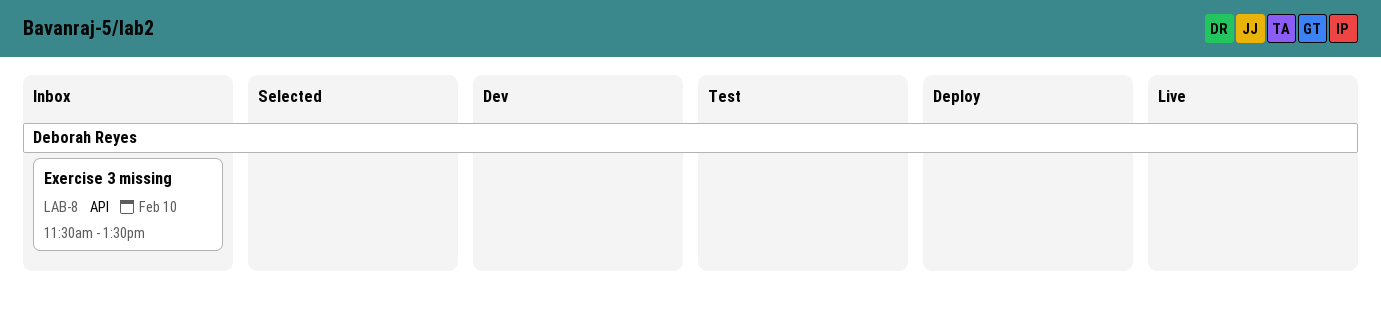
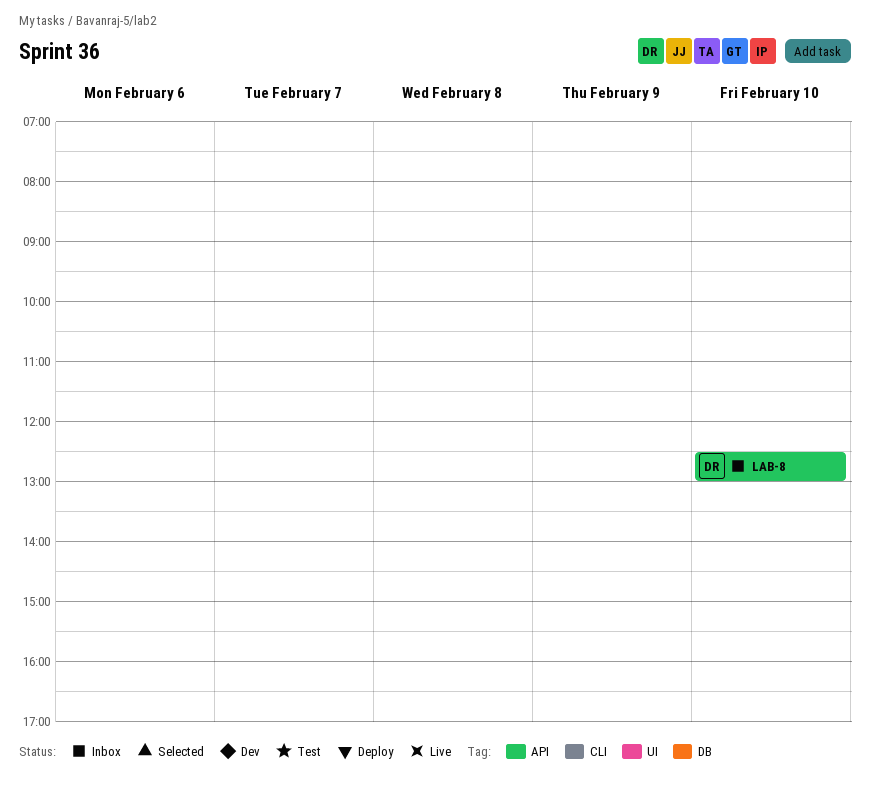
LAB-8, begins: 11:30 -> 12:30
LAB-8, ends: 13:30 -> 13:00

